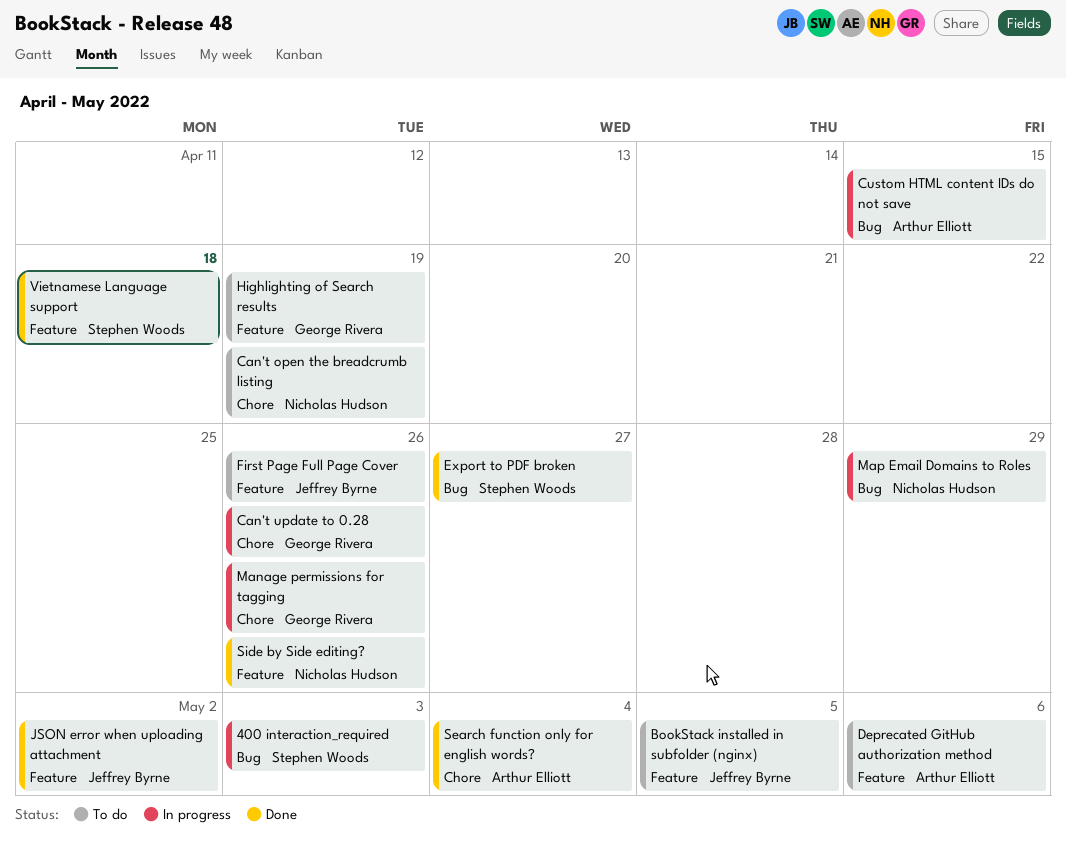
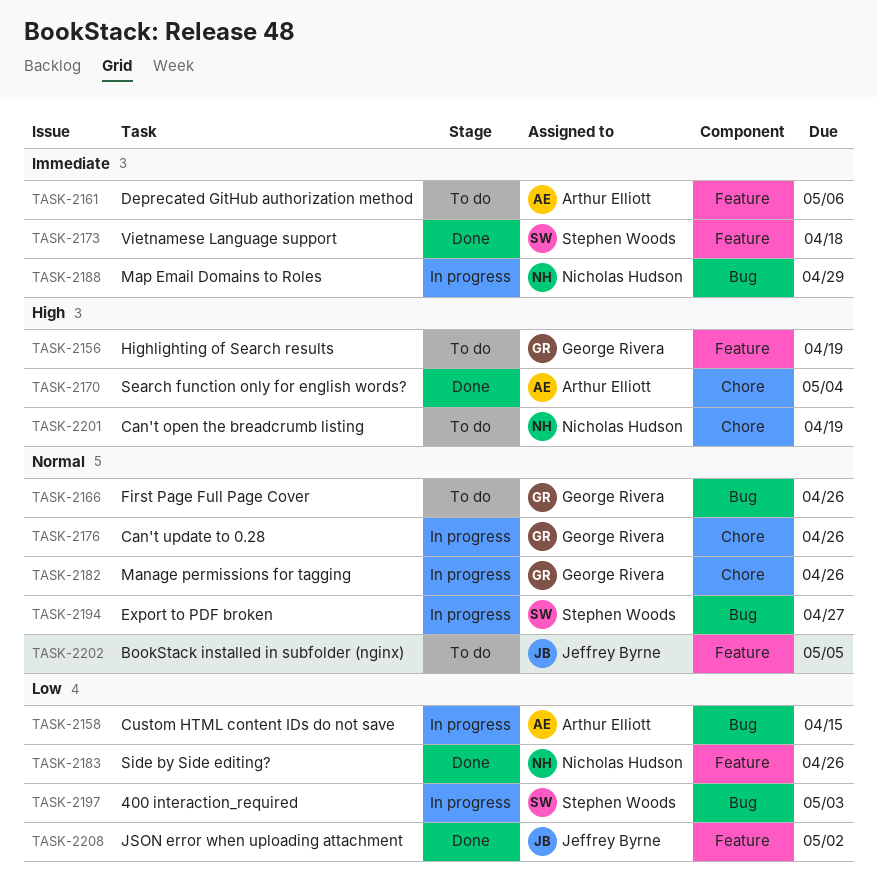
Export to PDF broken, status: Done -> In progress
First Page Full Page Cover, owner: Jeffrey Byrne -> George Rivera
First Page Full Page Cover, label: Feature -> Bug

